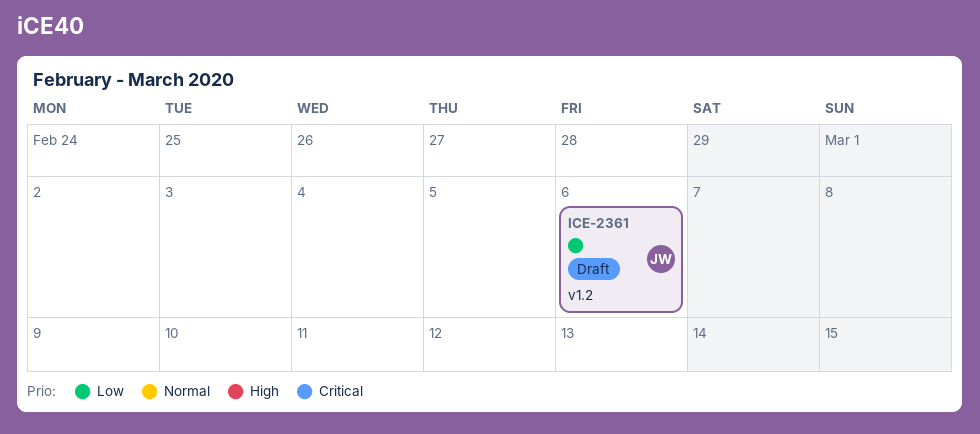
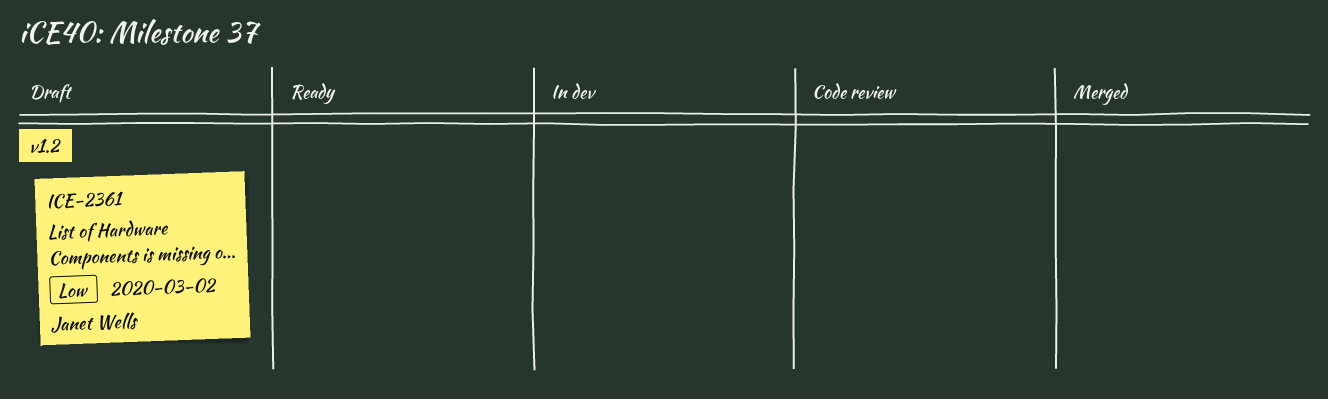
ICE-2361, due: Mar 6 -> Mar 2

